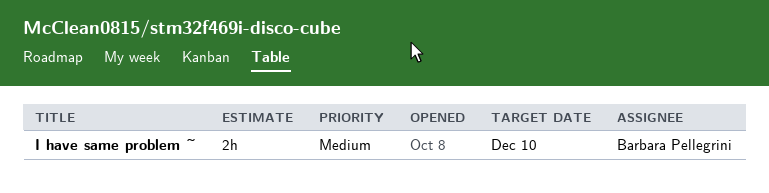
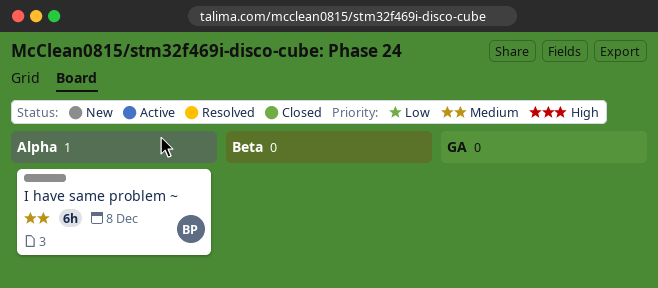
I have same problem ~, estimate: 2h -> 6h
I have same problem ~, due: Dec 10 -> Dec 8

